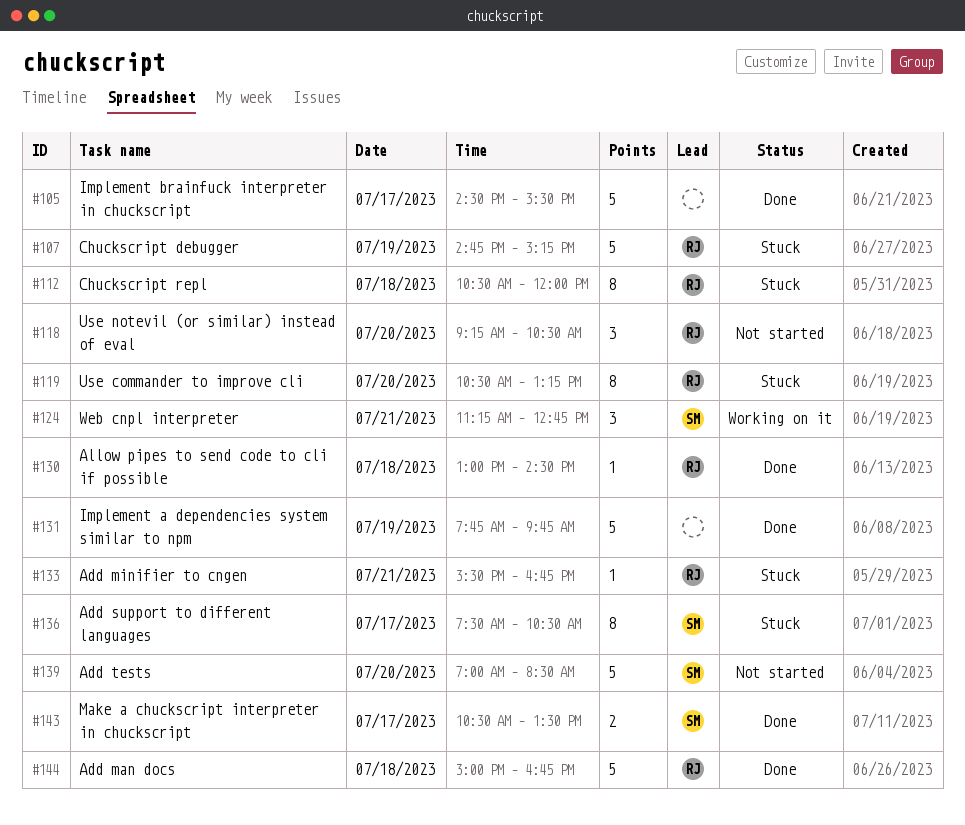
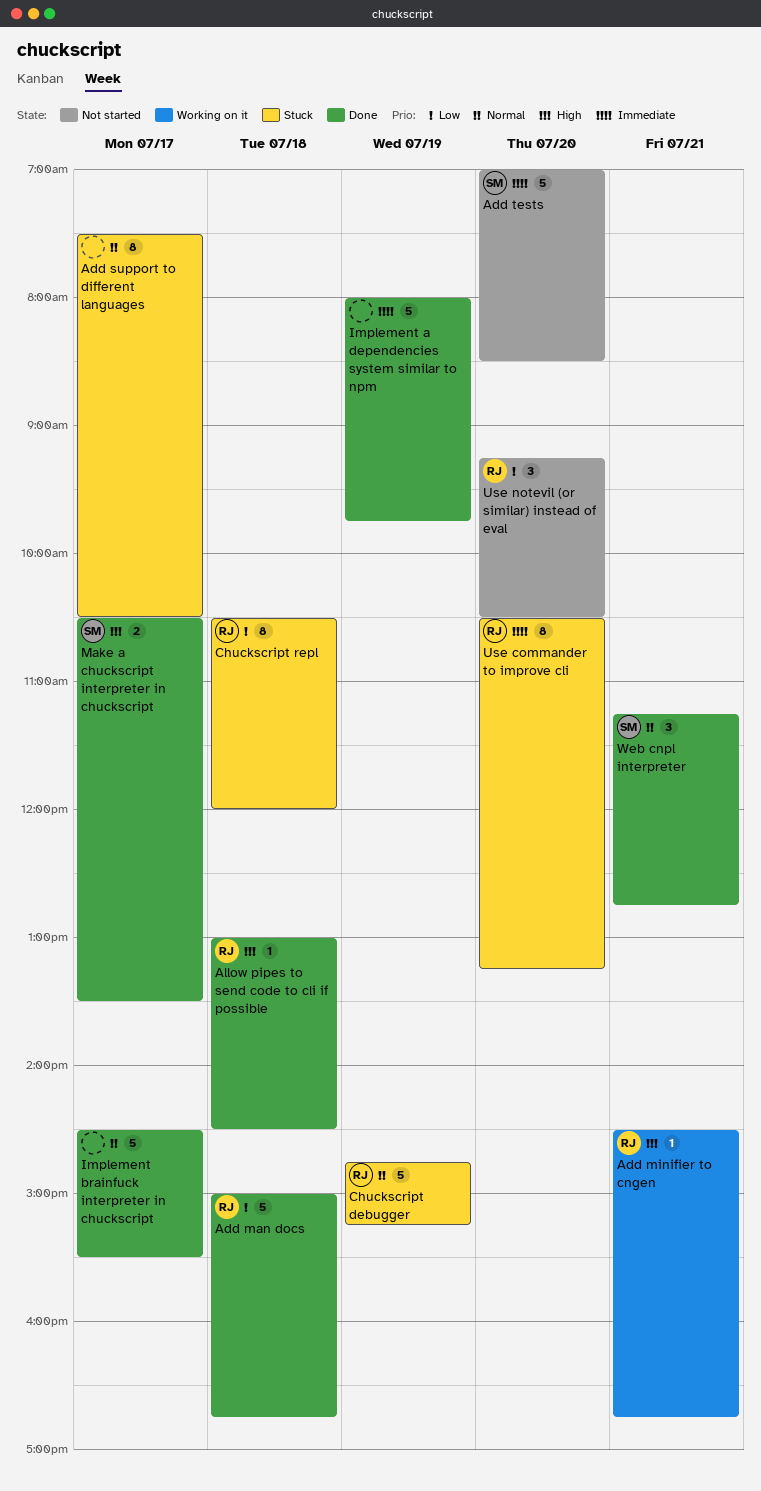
Add minifier to cngen, status: Stuck -> Working on it
Add minifier to cngen, begins: 15:30 -> 14:30
Add support to different languages, owner: SM -> none
Implement a dependencies system similar to npm, begins: 07:45 -> 08:00
Web cnpl interpreter, status: Working on it -> Done

